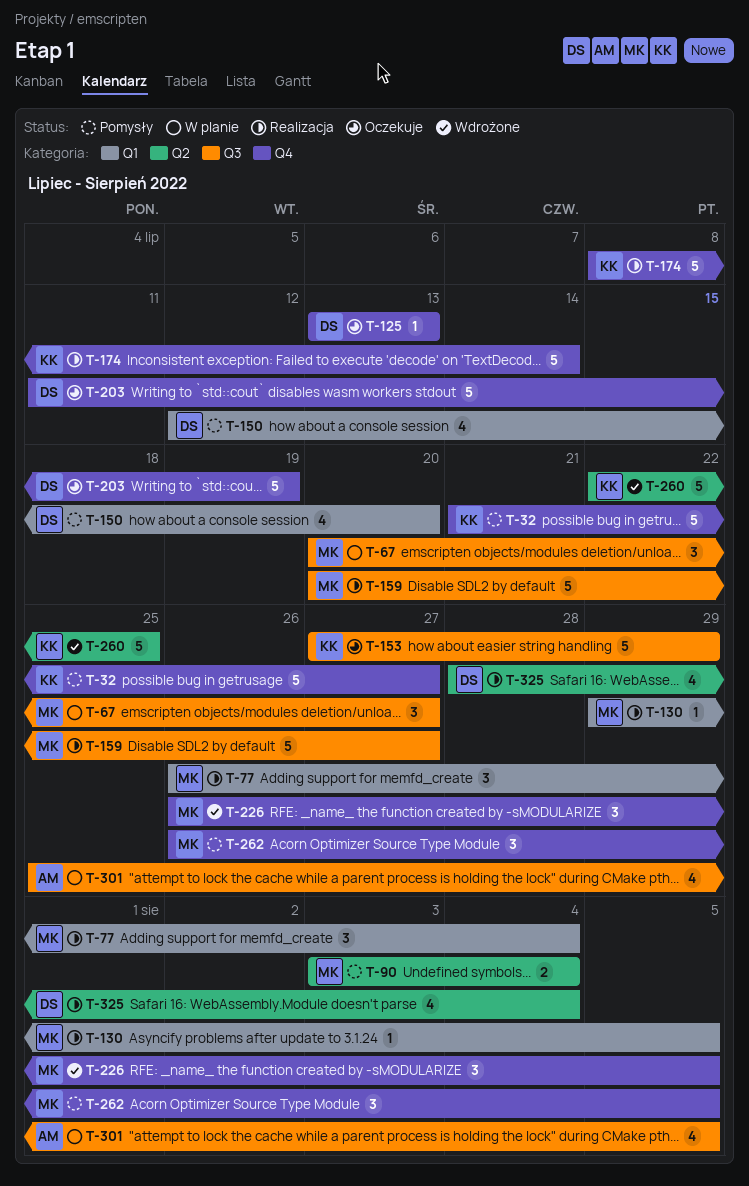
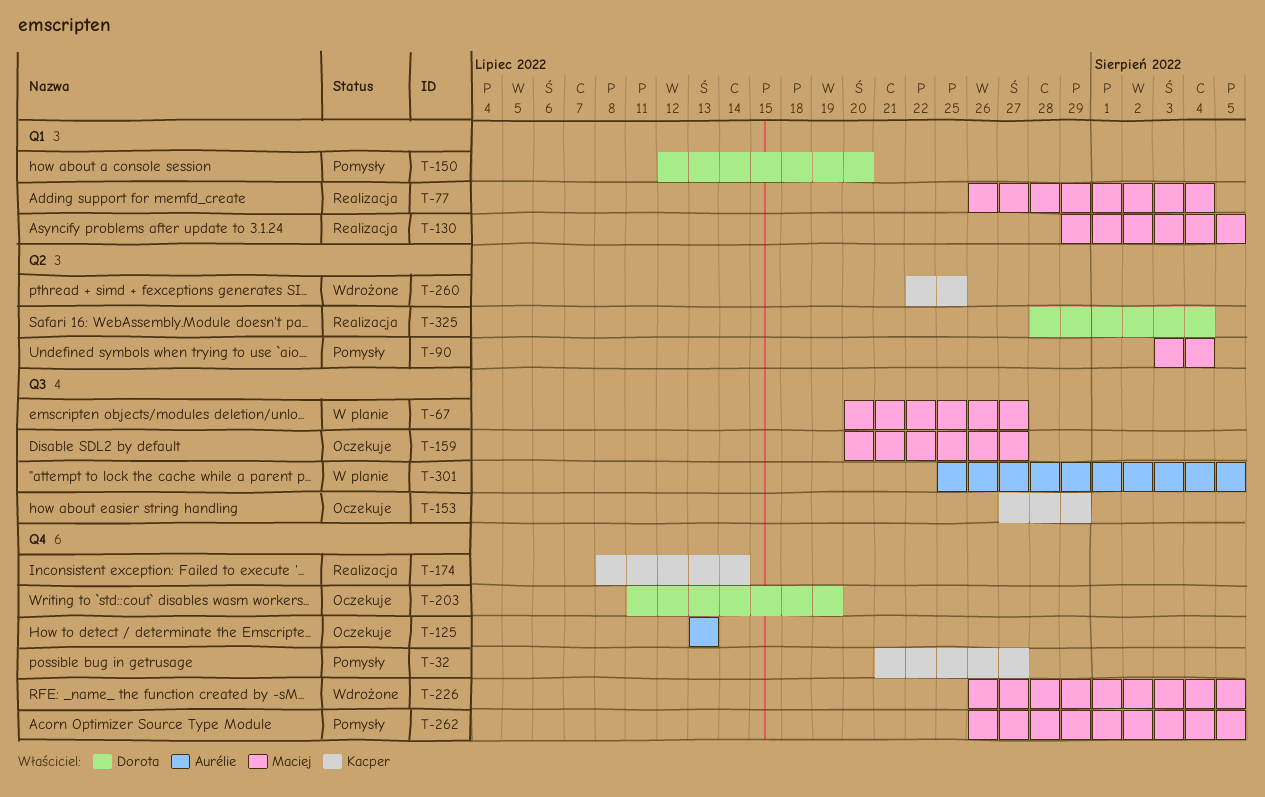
T-125, owner: Dorota -> Aurélie
T-159, status: Realizacja -> Oczekuje

